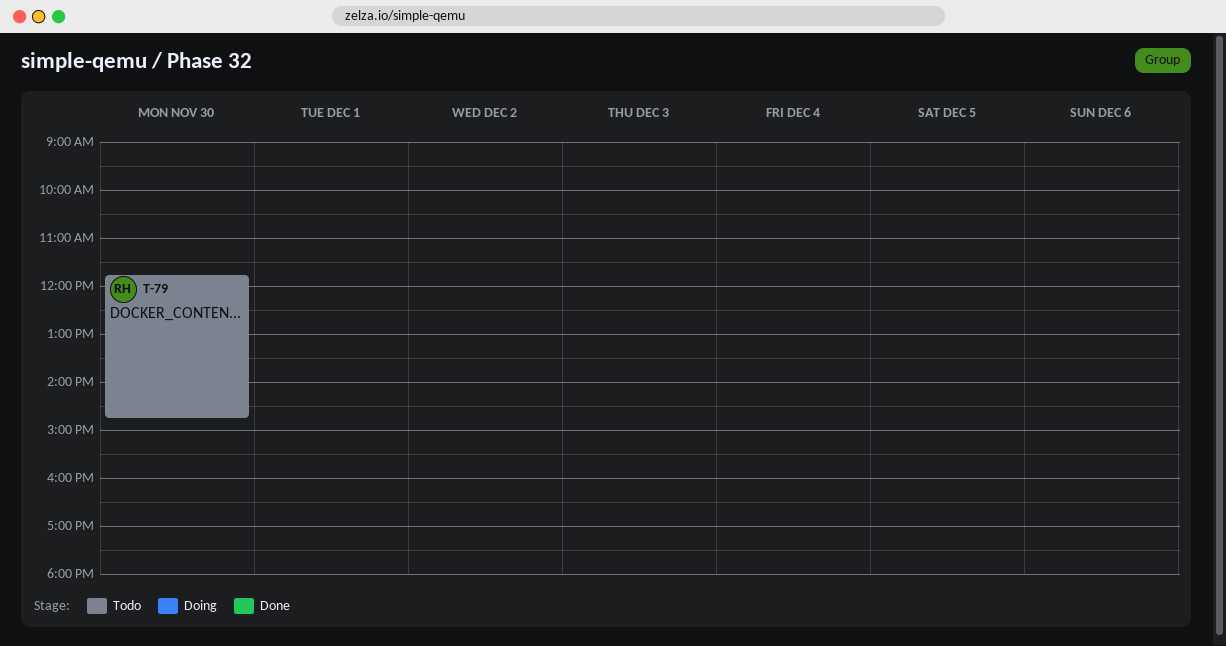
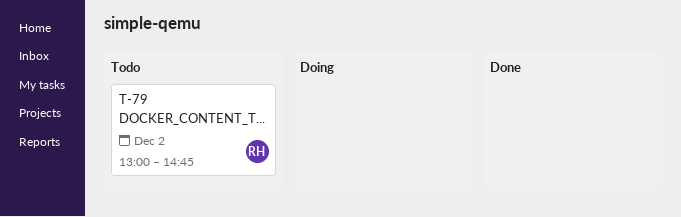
T-79, day: Nov 30 -> Dec 2
T-79, begins: 11:45 -> 13:00

